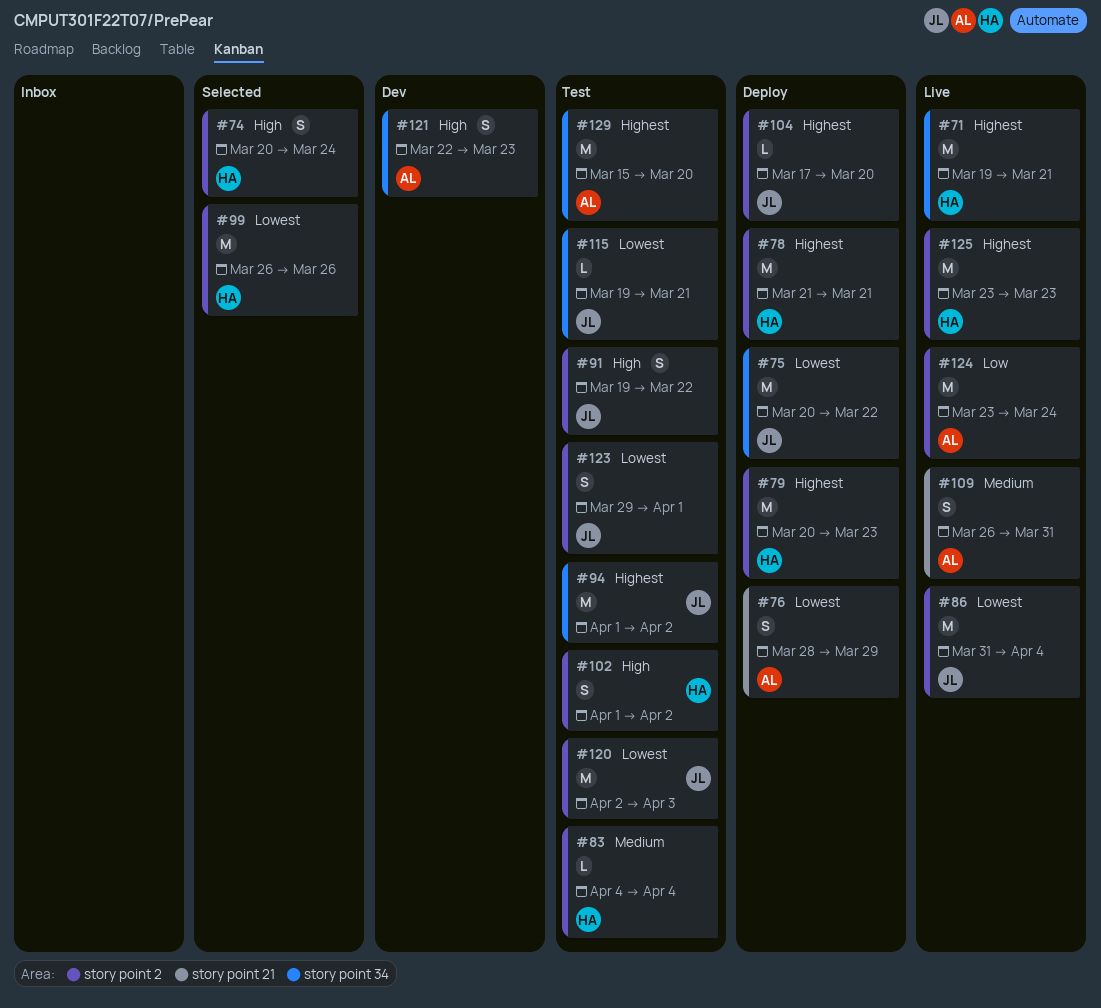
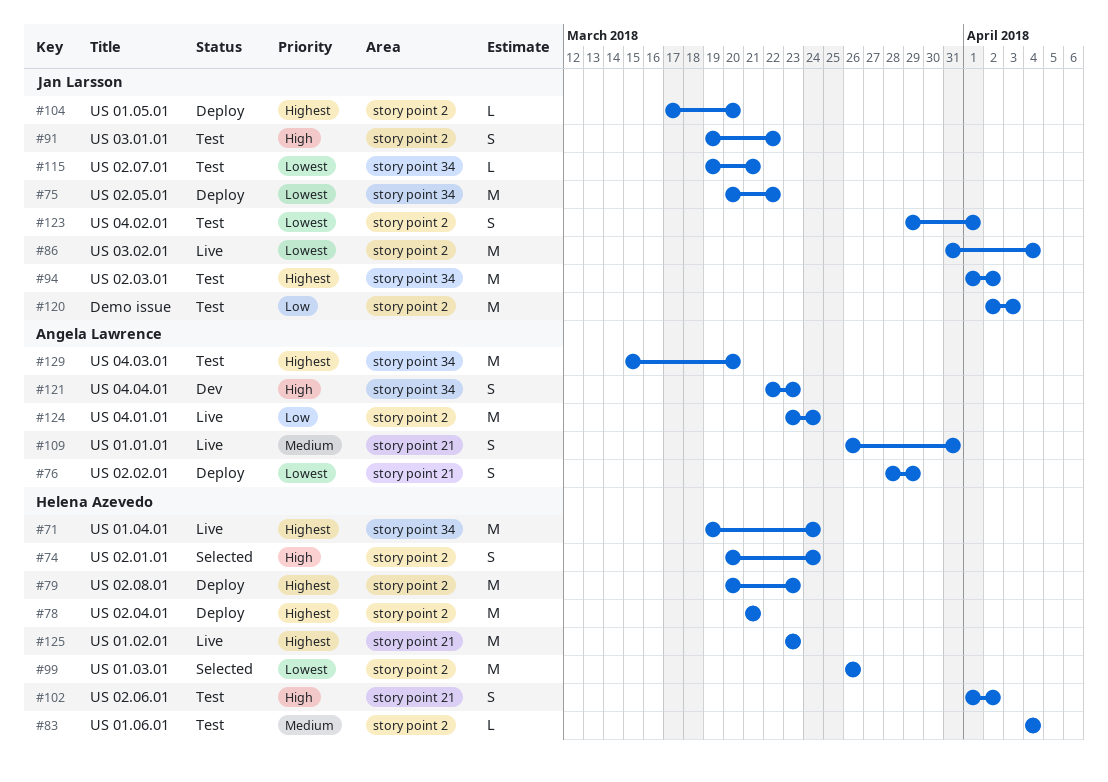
#71, due: Mar 21 -> Mar 24
#102, label: story point 2 -> story point 21
#120, priority: Lowest -> Low
#125, label: story point 2 -> story point 21

